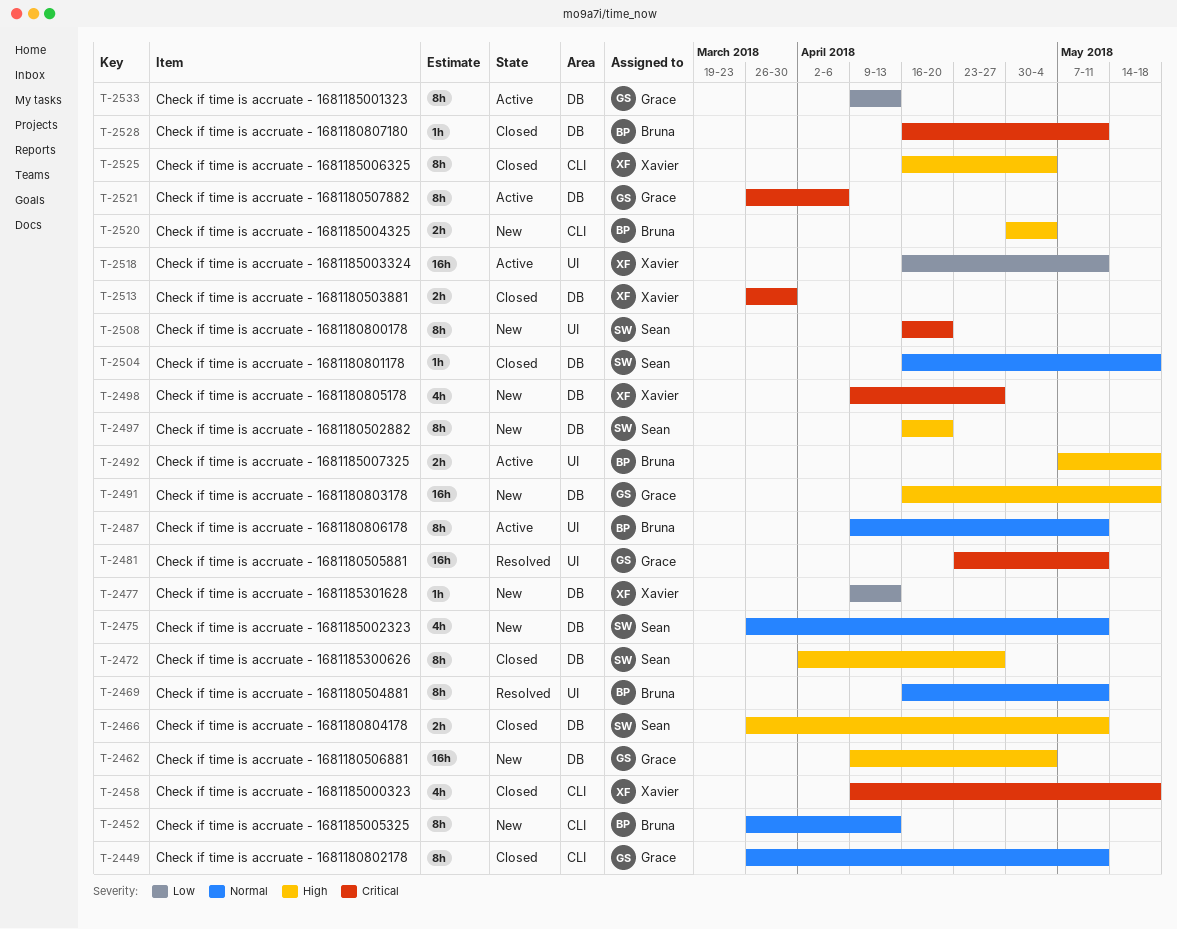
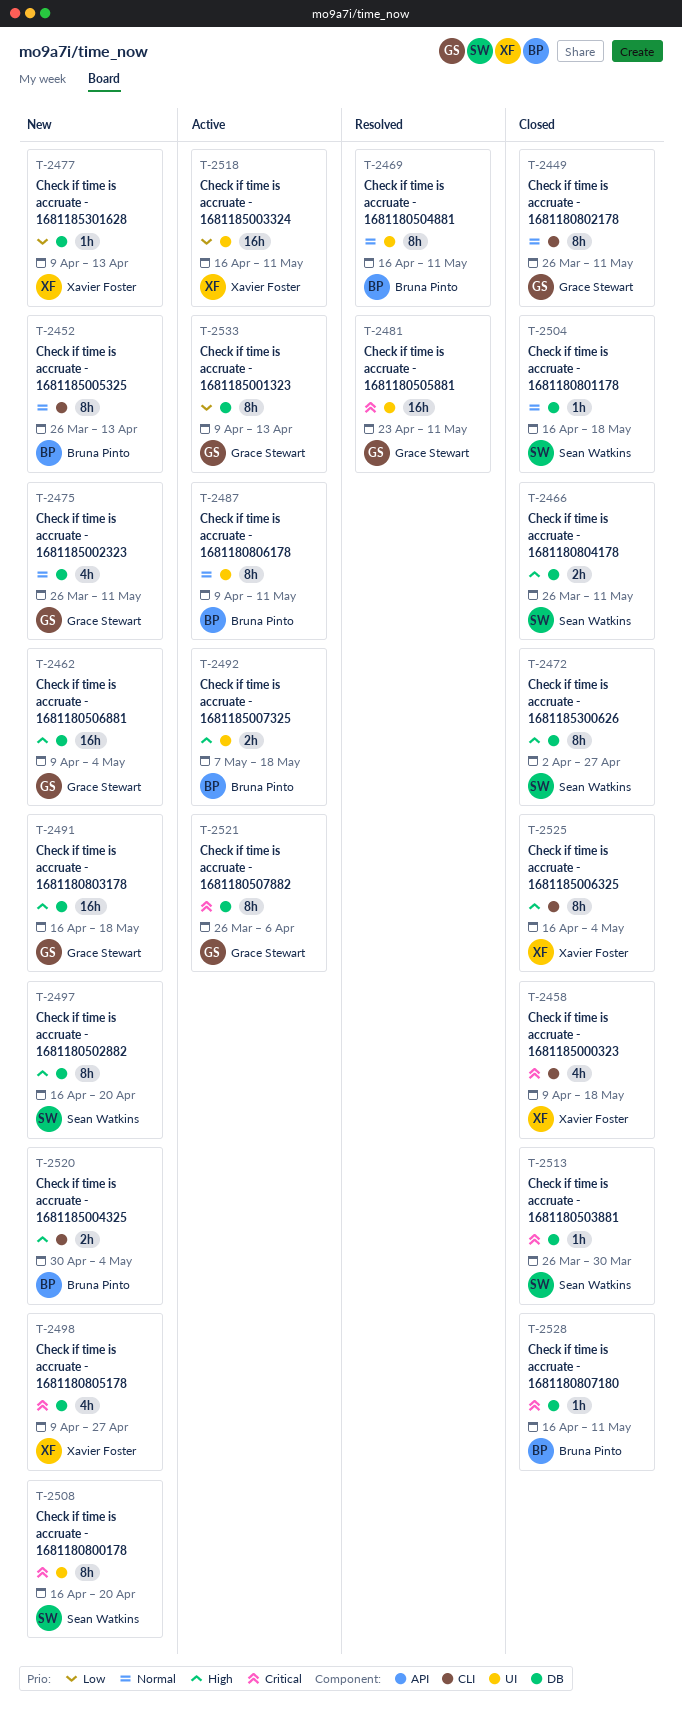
T-2475, owner: Sean Watkins -> Grace Stewart
T-2513, owner: Xavier Foster -> Sean Watkins
T-2513, estimate: 2h -> 1h

